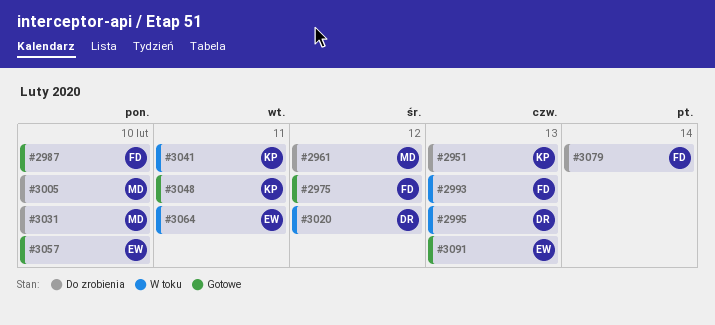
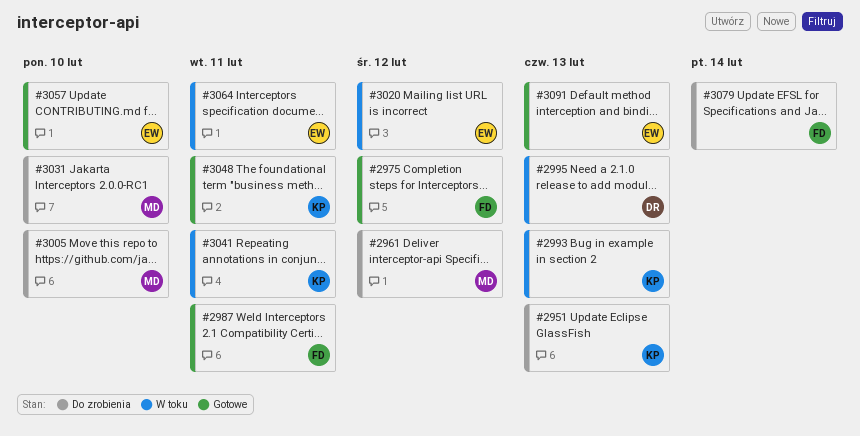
#2987, due: Feb 10 -> Feb 11
#2993, owner: FD -> KP
#3020, owner: DR -> EW

